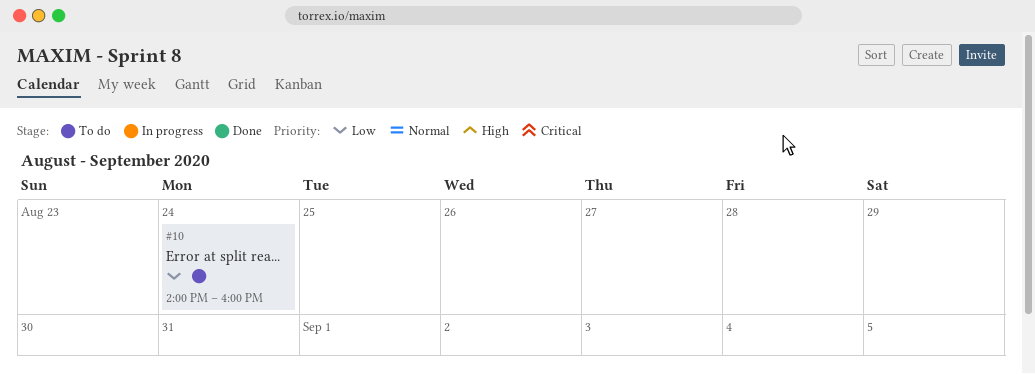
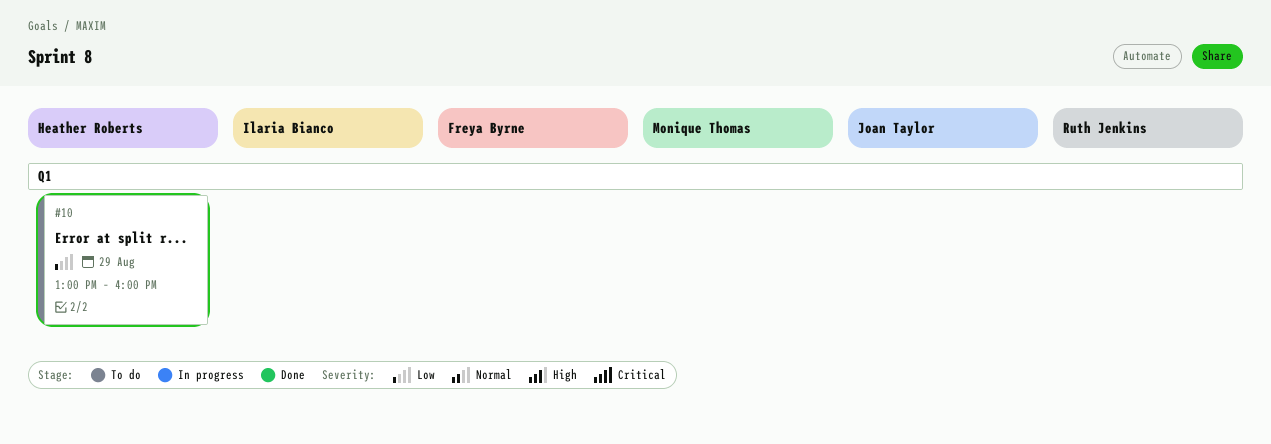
#10, day: Aug 24 -> Aug 29
#10, begins: 14:00 -> 13:00

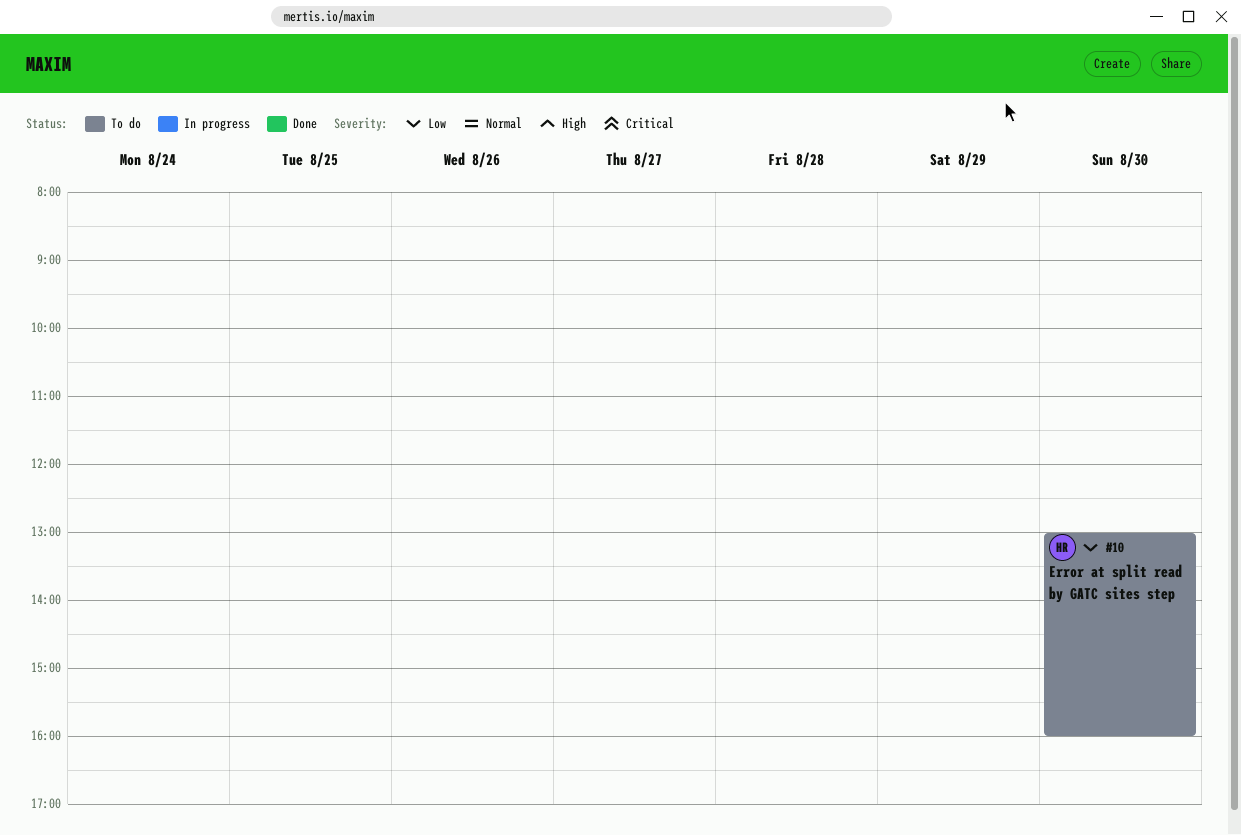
#10, day: Aug 29 -> Aug 30

